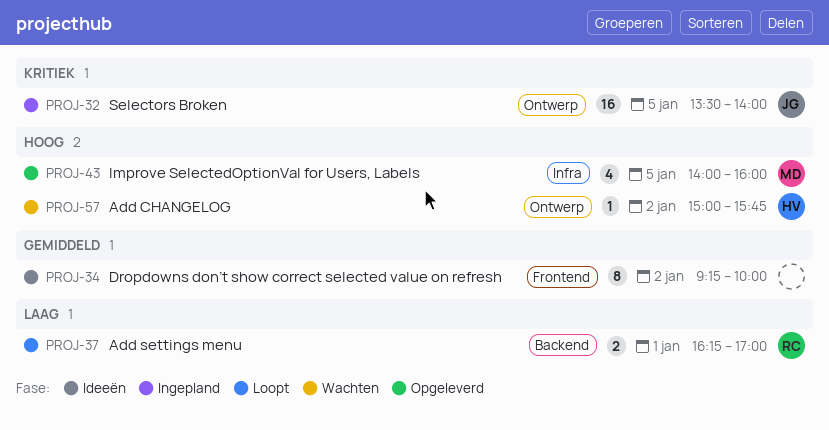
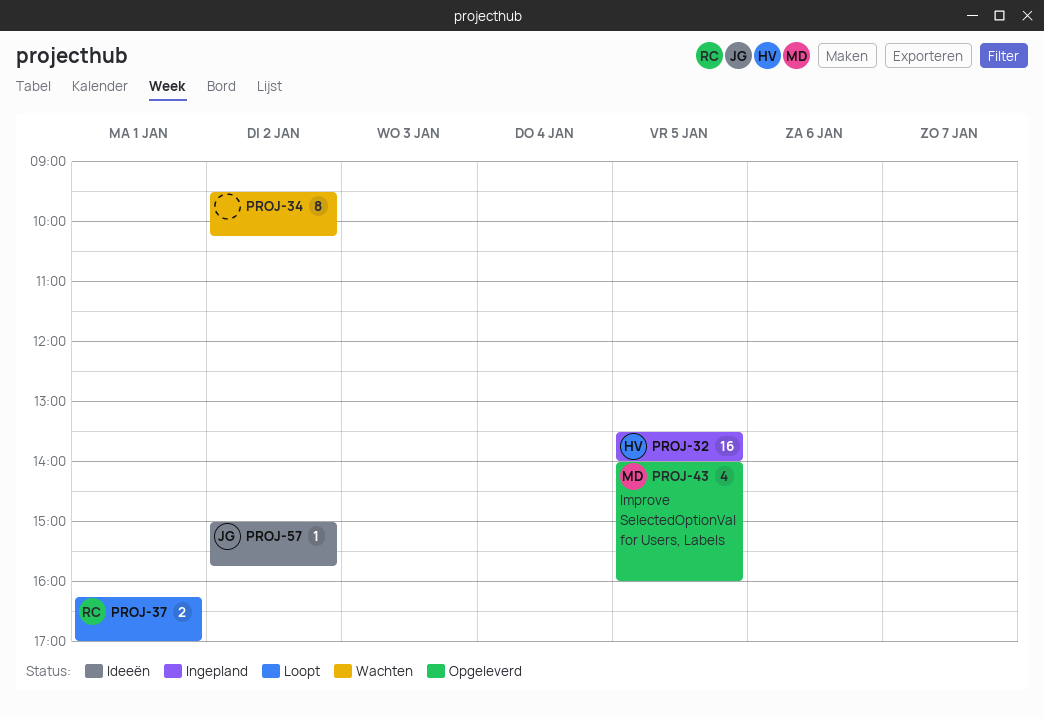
PROJ-32, owner: JG -> HV
PROJ-34, status: Ideeën -> Wachten
PROJ-34, begins: 09:15 -> 09:30
PROJ-34, ends: 10:00 -> 10:15
PROJ-57, status: Wachten -> Ideeën
PROJ-57, owner: HV -> JG

